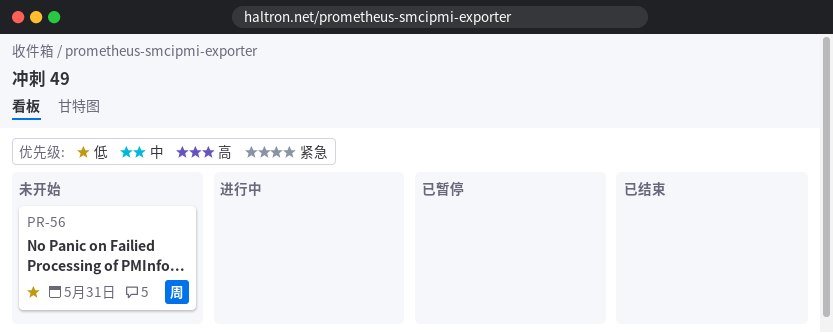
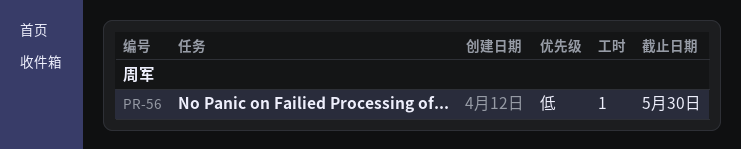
PR-56, due: May 31 -> May 30

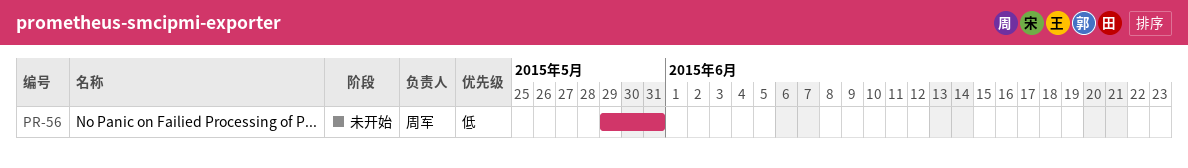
PR-56, due: May 30 -> May 31

